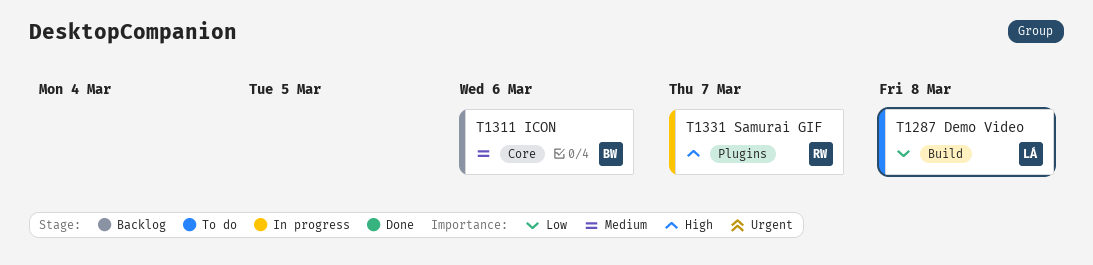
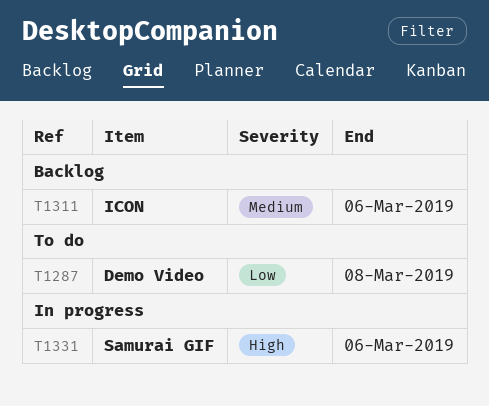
T1331, due: Mar 7 -> Mar 6

